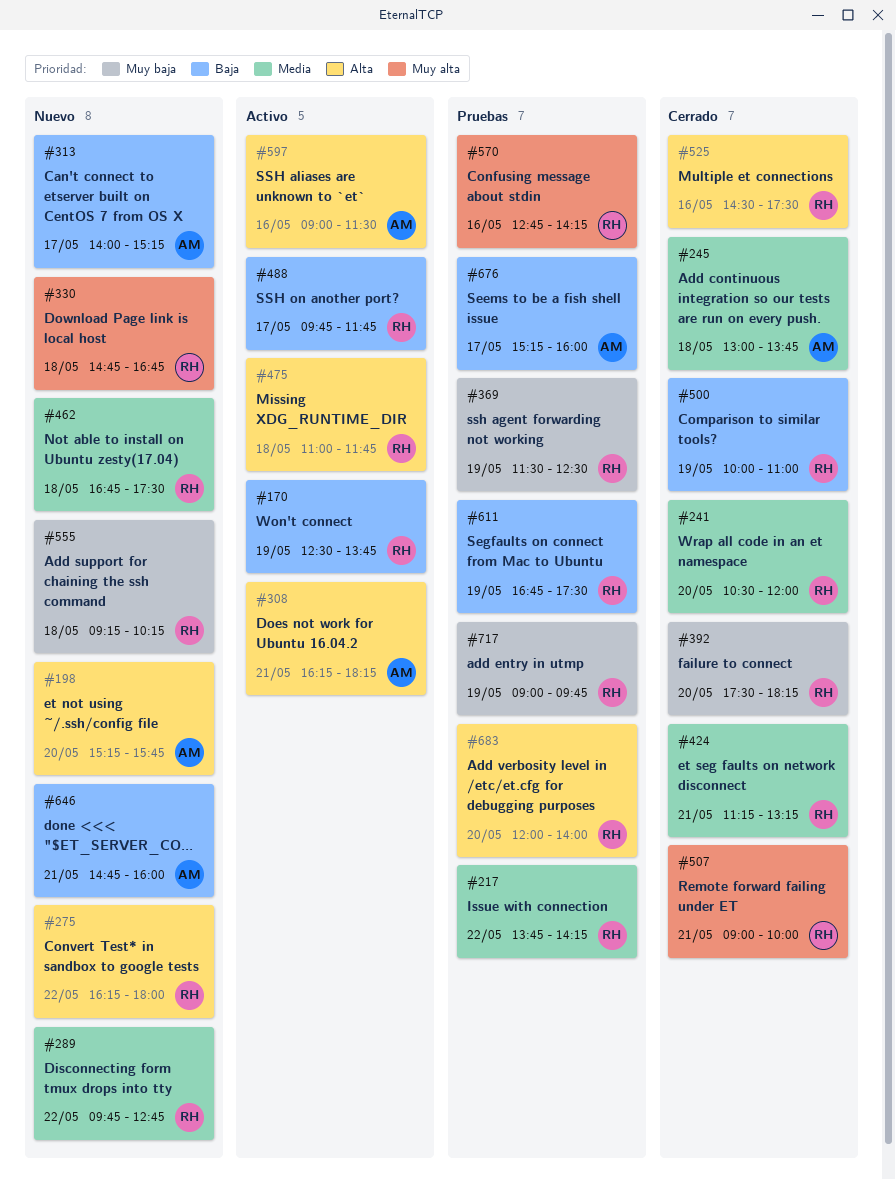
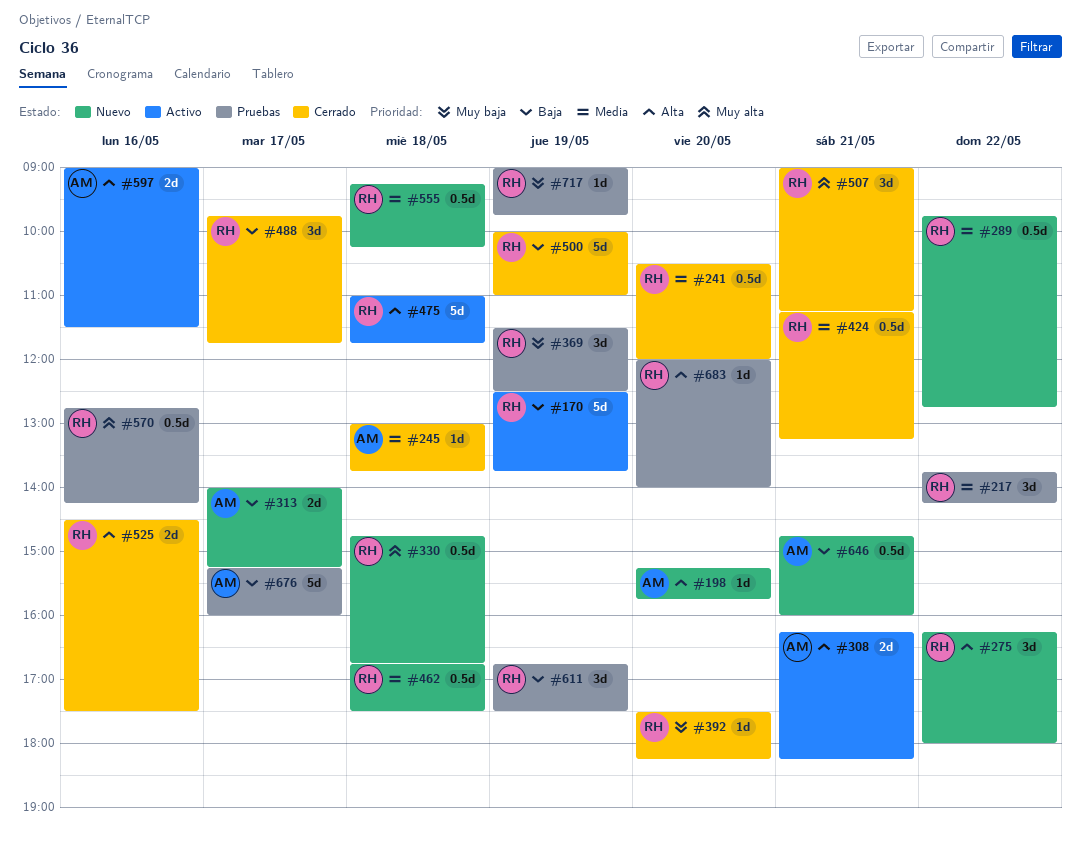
#488, status: Activo -> Cerrado
#507, ends: 10:00 -> 11:15
#555, priority: Muy baja -> Media

